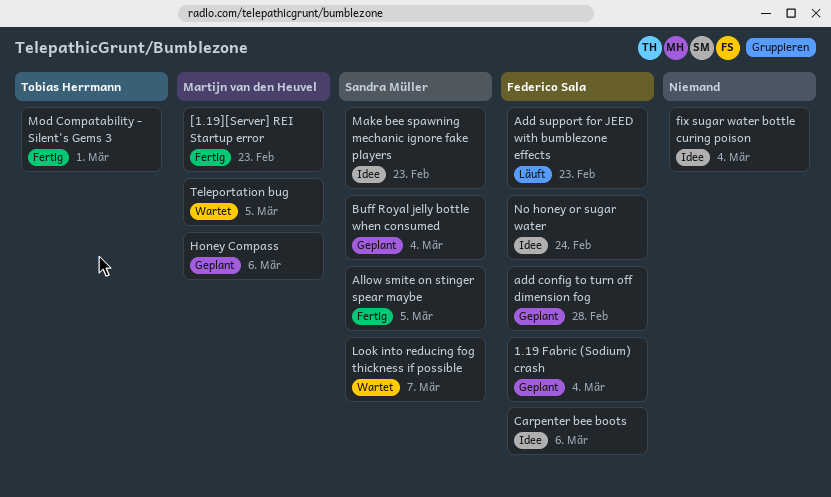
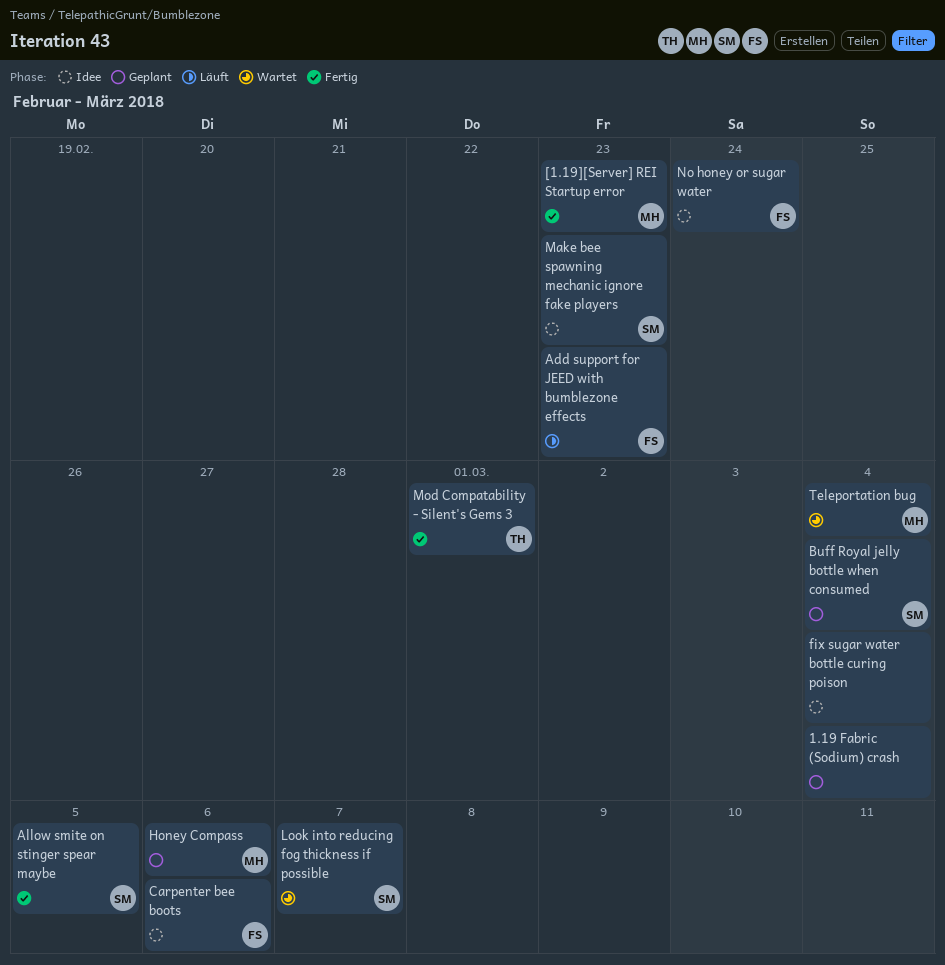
1.19 Fabric (Sodium) crash, owner: Federico Sala -> none
add config to turn off dimension fog: present -> none
Teleportation bug, due: Mar 5 -> Mar 4

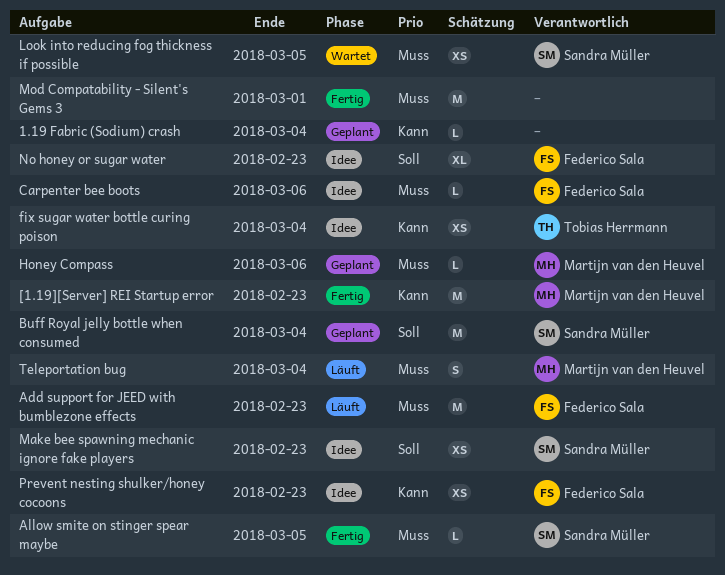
fix sugar water bottle curing poison, owner: none -> Tobias Herrmann
Look into reducing fog thickness if possible, due: Mar 7 -> Mar 5
Mod Compatability - Silent's Gems 3, owner: Tobias Herrmann -> none
No honey or sugar water, due: Feb 24 -> Feb 23
Prevent nesting shulker/honey cocoons: none -> present
Teleportation bug, status: Wartet -> Läuft

